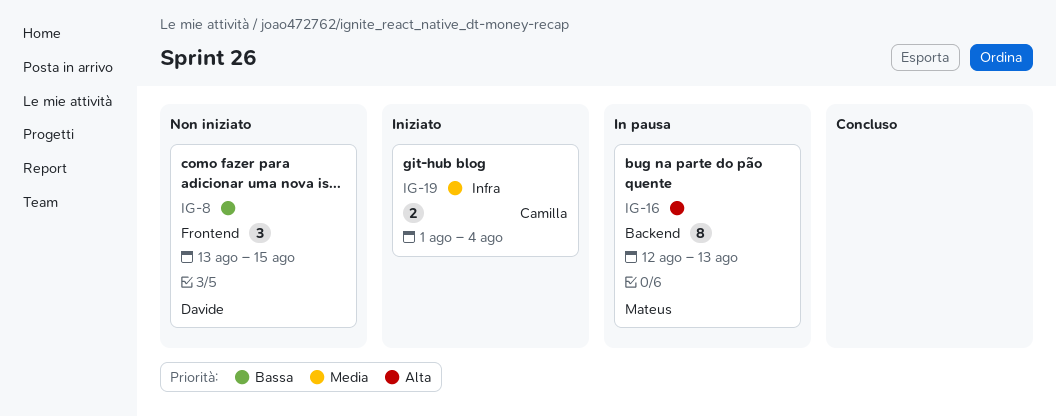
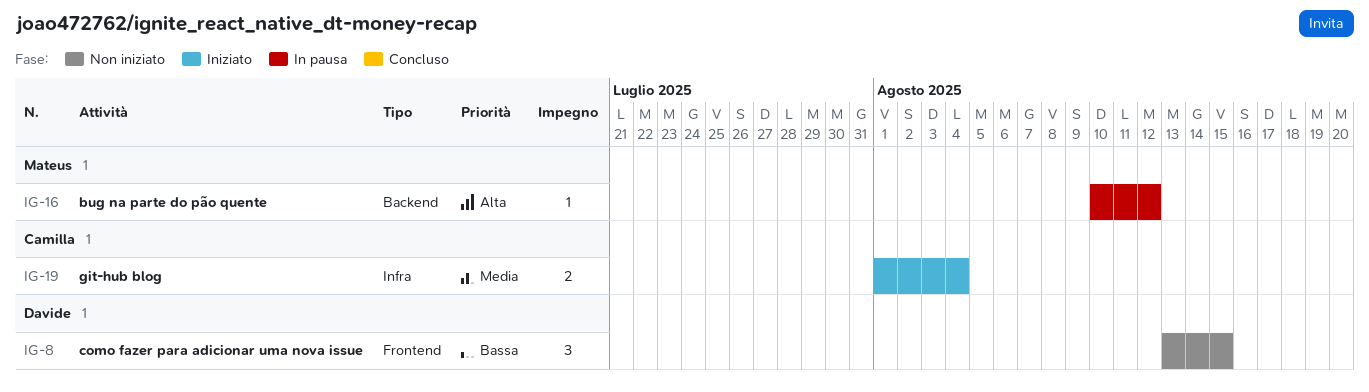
IG-16, estimate: 8 -> 1
IG-16, start: Aug 12 -> Aug 10
IG-16, due: Aug 13 -> Aug 12

